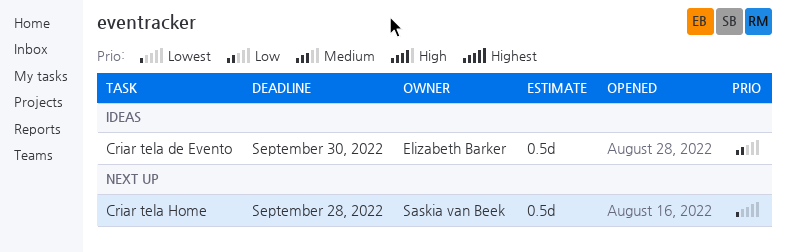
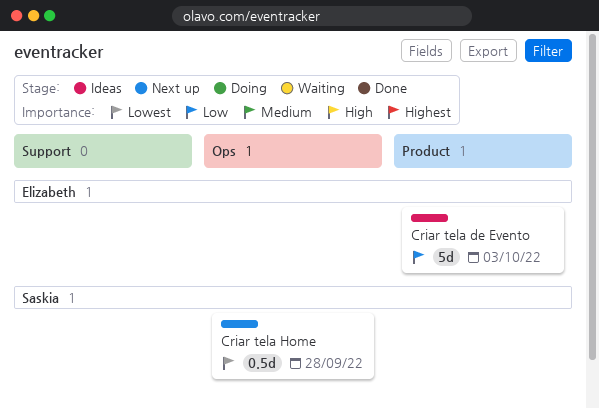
Criar tela de Evento, estimate: 0.5d -> 5d
Criar tela de Evento, due: Sep 30 -> Oct 3

